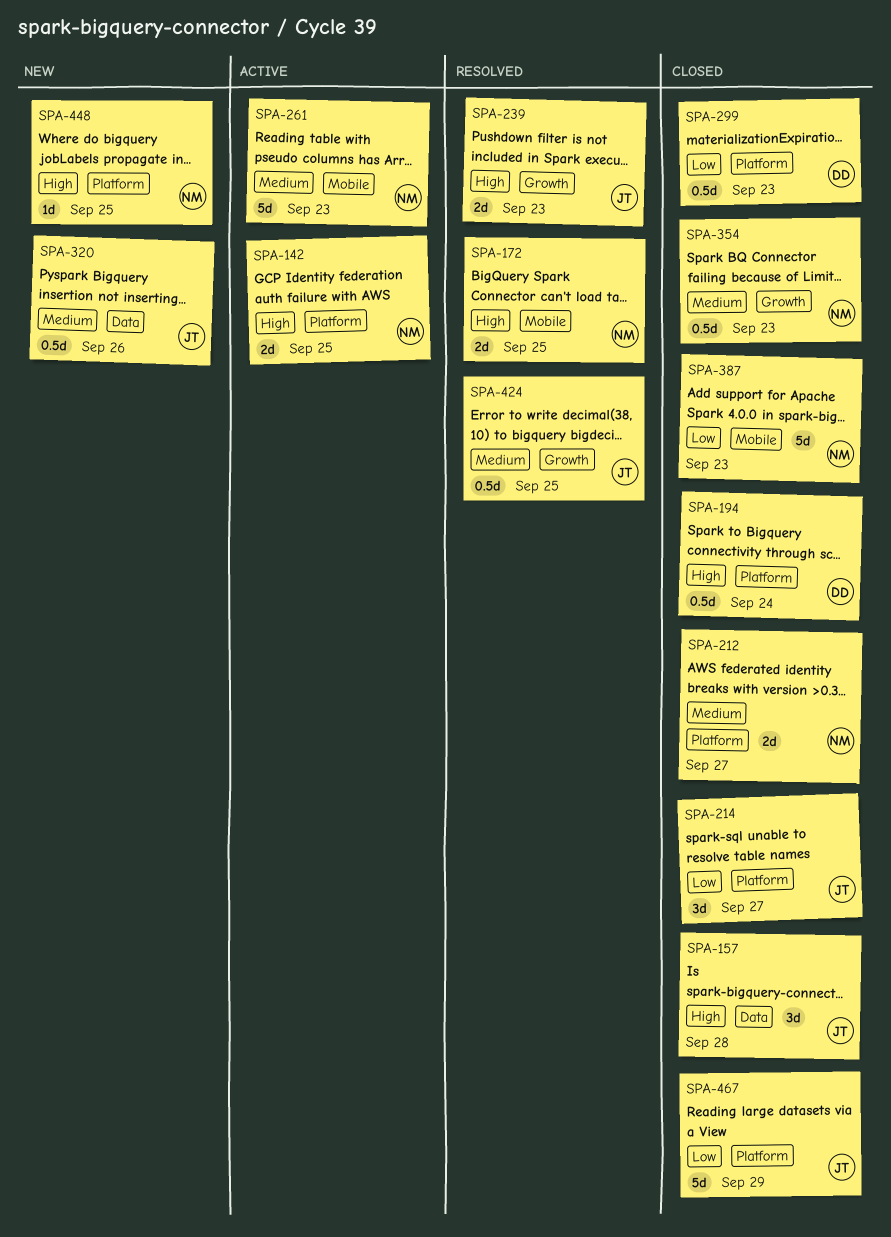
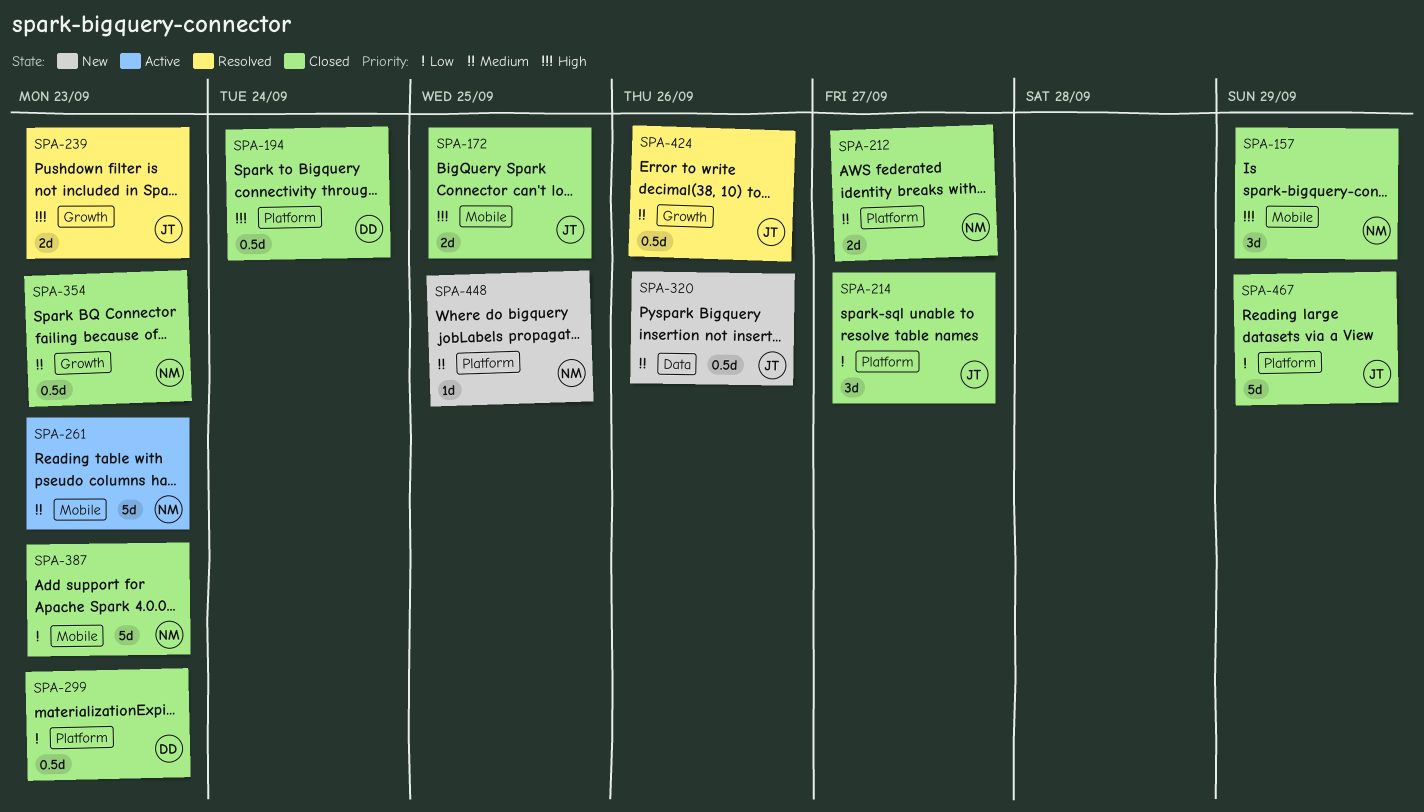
SPA-142: present -> none
SPA-157, owner: JT -> NM
SPA-157, label: Data -> Mobile
SPA-157, due: Sep 28 -> Sep 29
SPA-172, status: Resolved -> Closed
SPA-172, owner: NM -> JT
SPA-424, due: Sep 25 -> Sep 26
SPA-448, priority: High -> Medium

